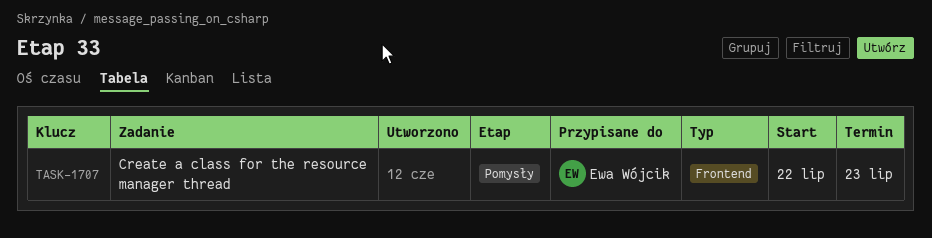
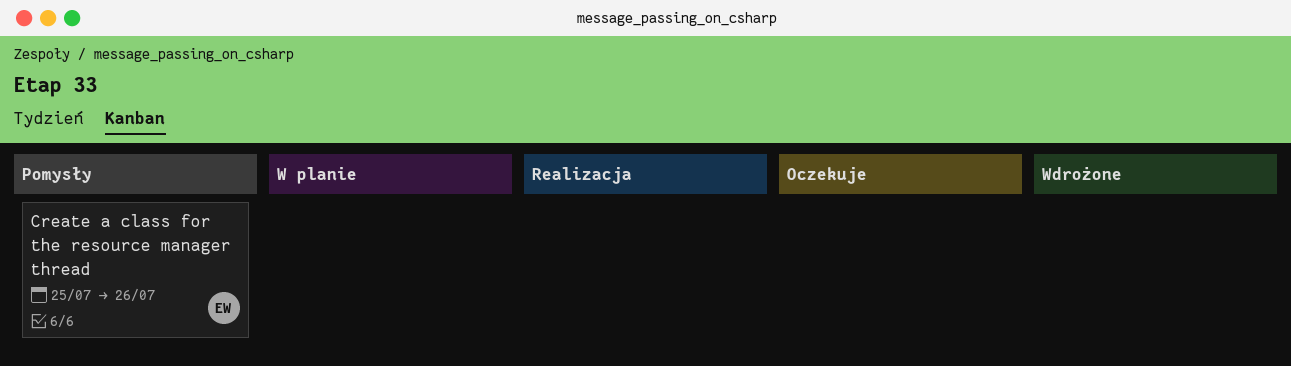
Create a class for the resource manager thread, start: Jul 22 -> Jul 25
Create a class for the resource manager thread, due: Jul 23 -> Jul 26

